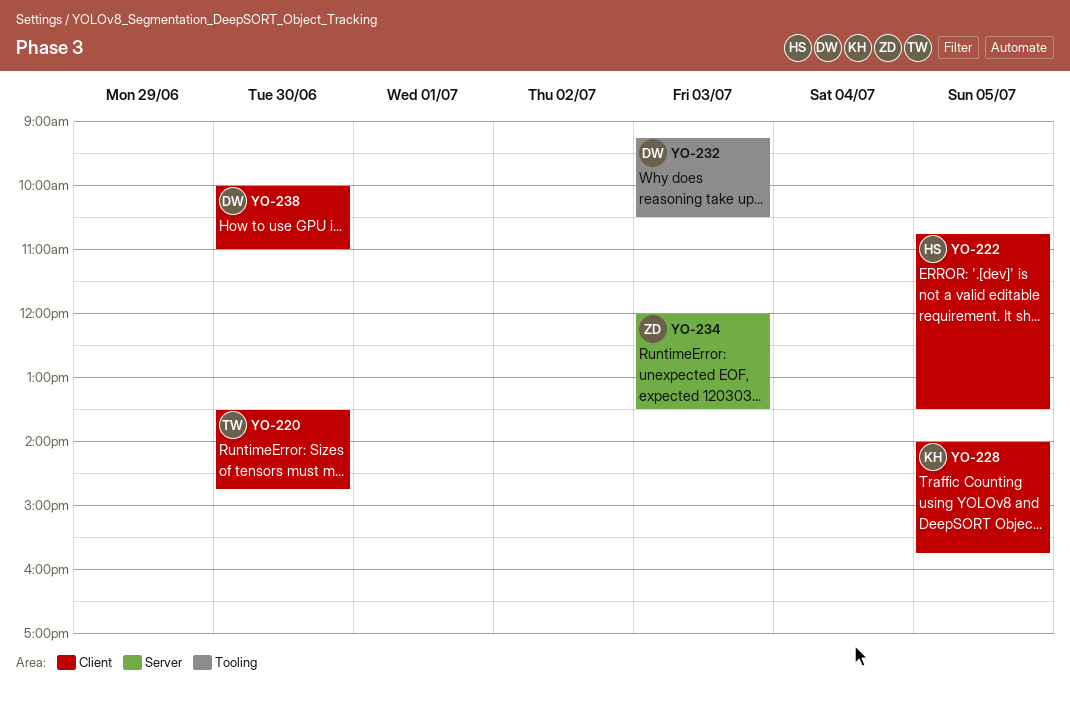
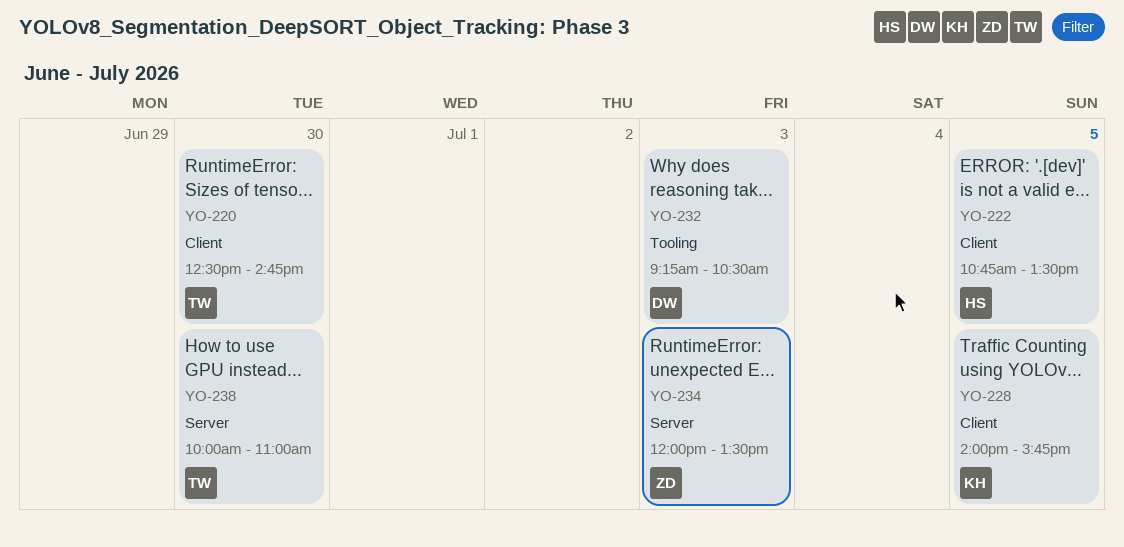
YO-220, begins: 13:30 -> 12:30
YO-238, owner: DW -> TW
YO-238, label: Client -> Server

